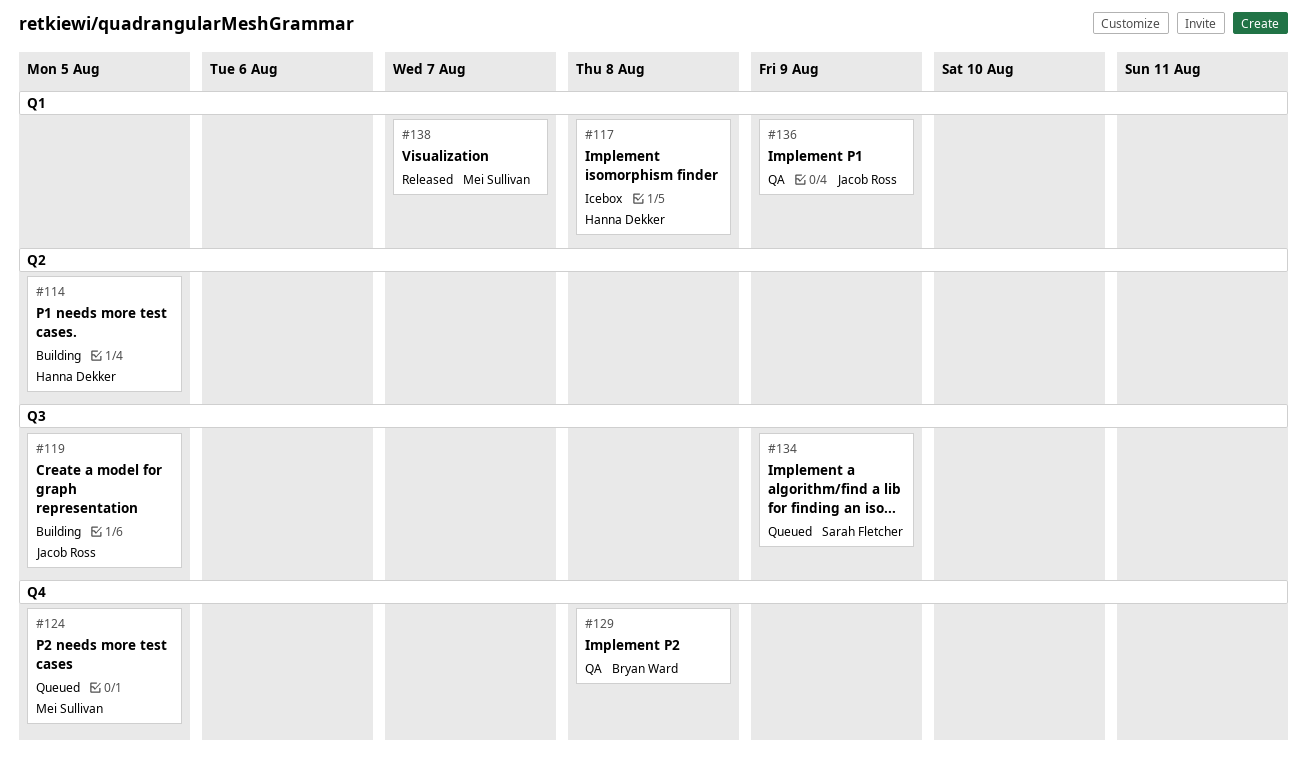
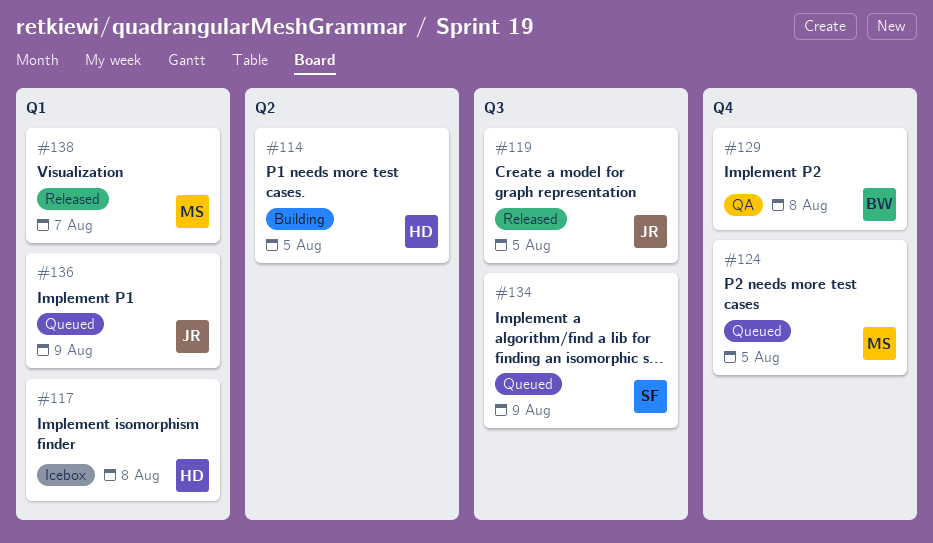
#119, status: Building -> Released
#136, status: QA -> Queued

